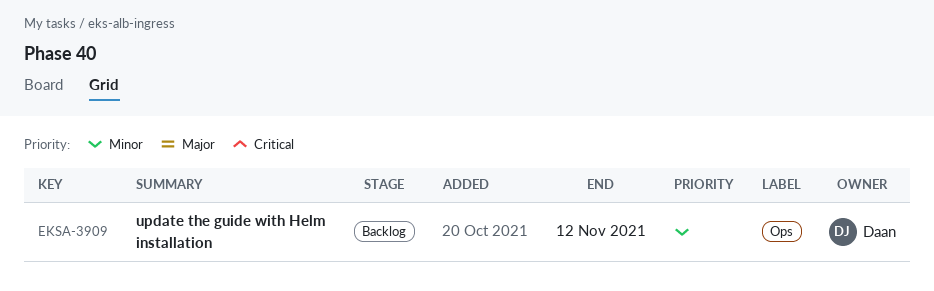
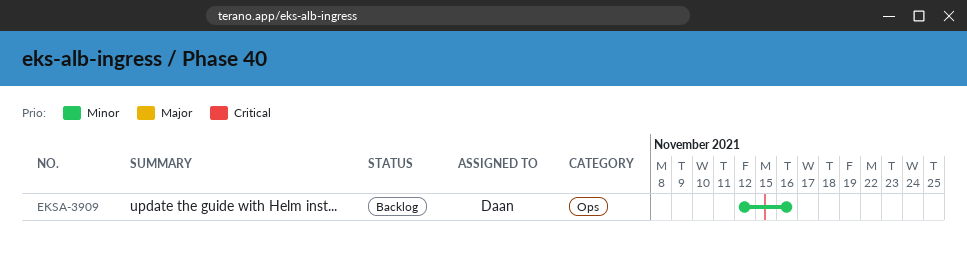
EKSA-3909, due: Nov 12 -> Nov 16

